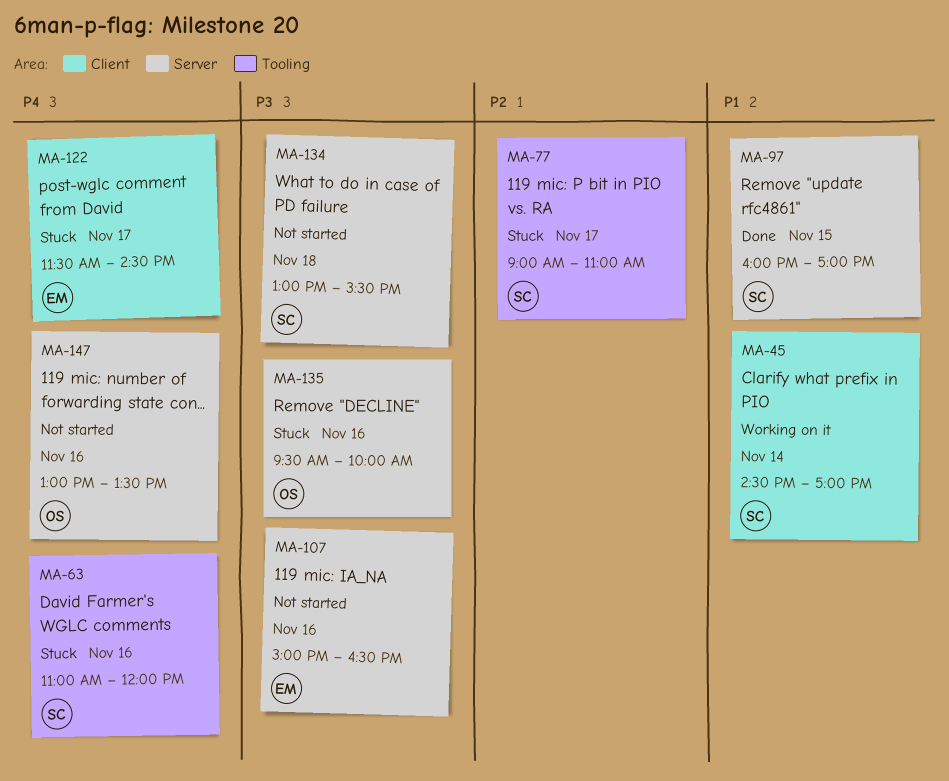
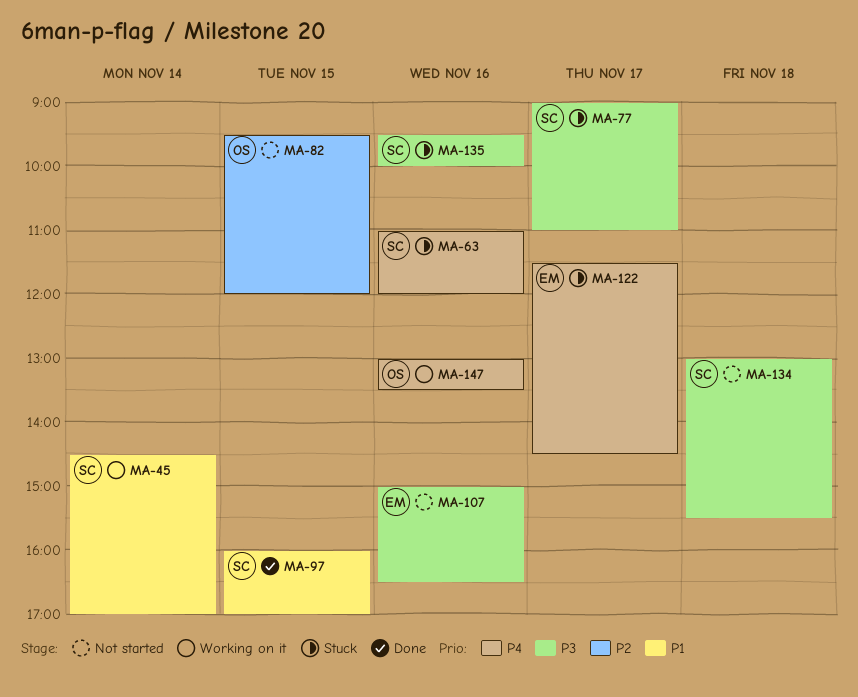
MA-77, priority: P2 -> P3
MA-82: none -> present
MA-135, owner: OS -> SC
MA-147, status: Not started -> Working on it

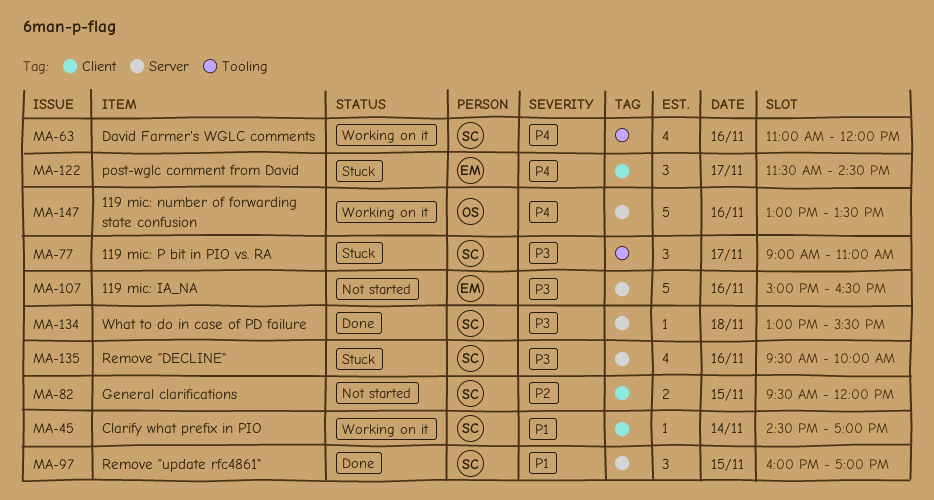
MA-63, status: Stuck -> Working on it
MA-82, owner: OS -> SC
MA-134, status: Not started -> Done

